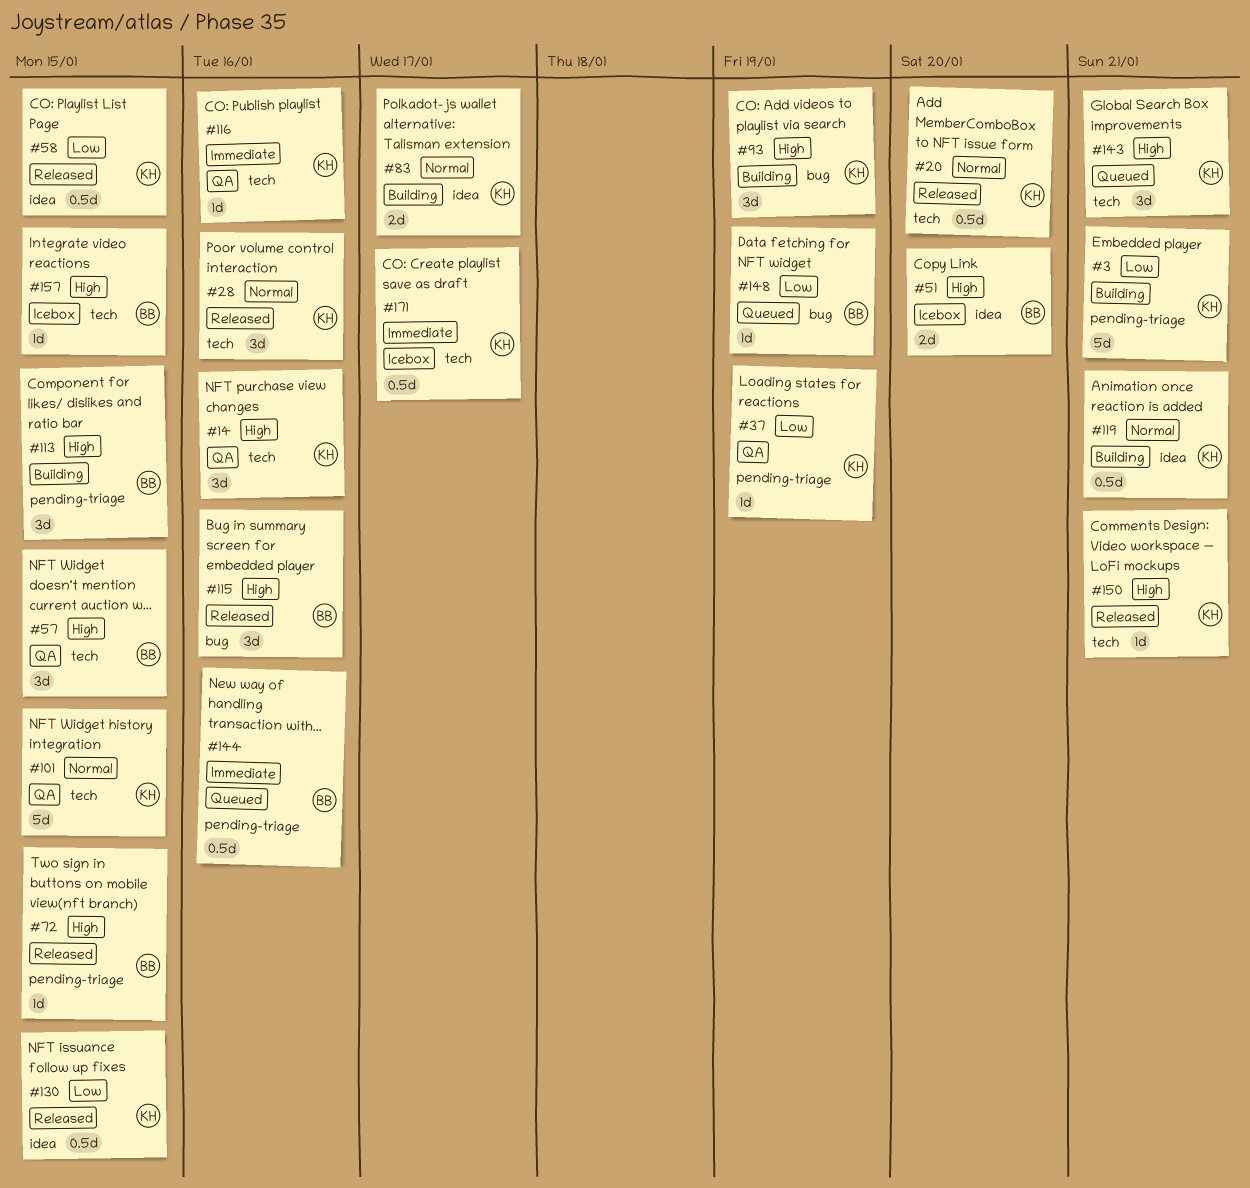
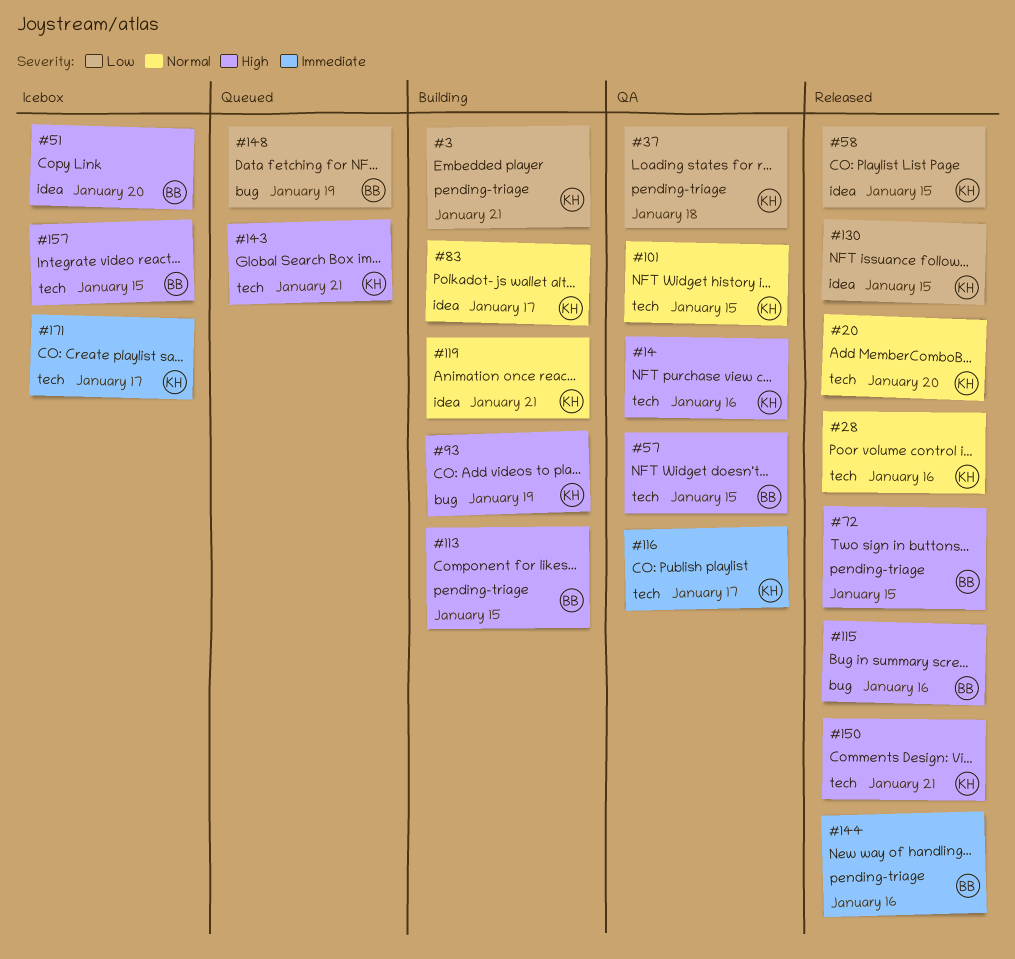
#37, due: Jan 19 -> Jan 18
#116, due: Jan 16 -> Jan 17
#144, status: Queued -> Released

